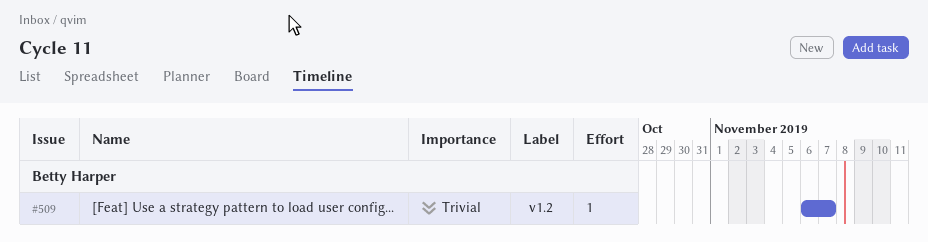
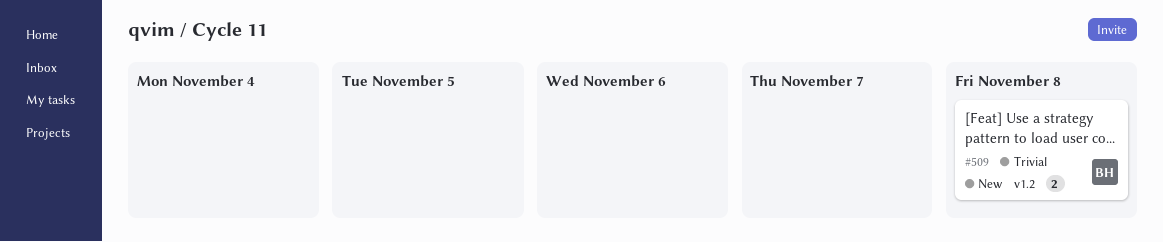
#509, estimate: 1 -> 2
#509, due: Nov 7 -> Nov 8

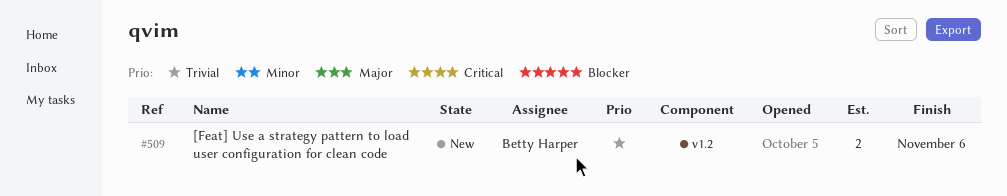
#509, due: Nov 8 -> Nov 6

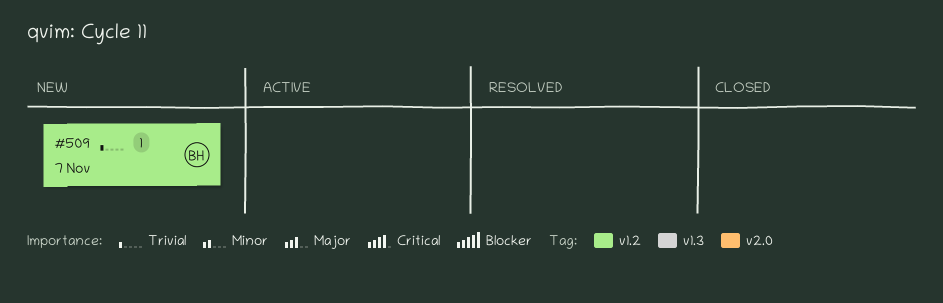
#509, estimate: 2 -> 1
#509, due: Nov 6 -> Nov 7

